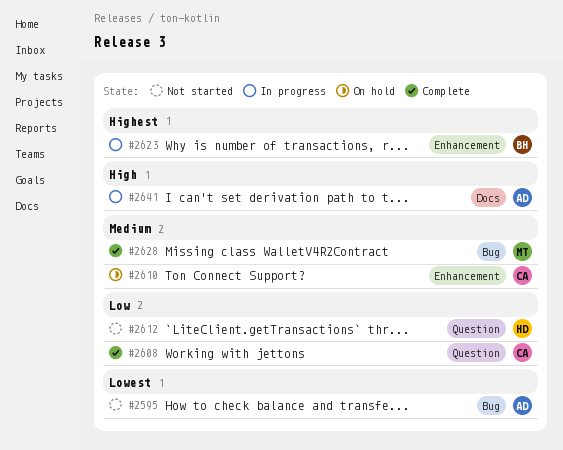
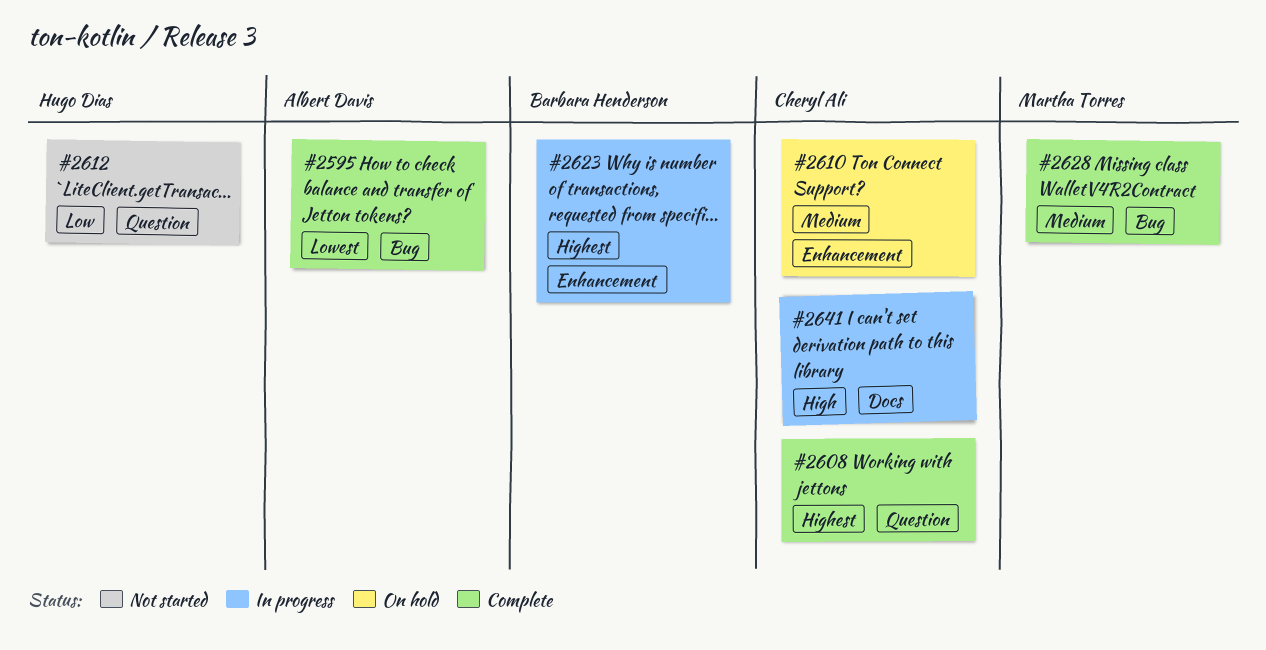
#2595, status: Not started -> Complete
#2608, priority: Low -> Highest
#2641, owner: Albert Davis -> Cheryl Ali

